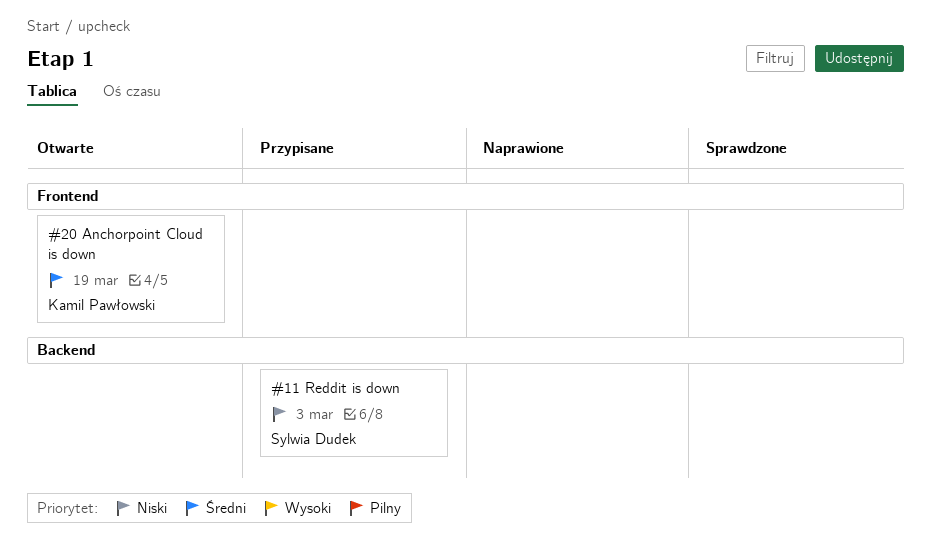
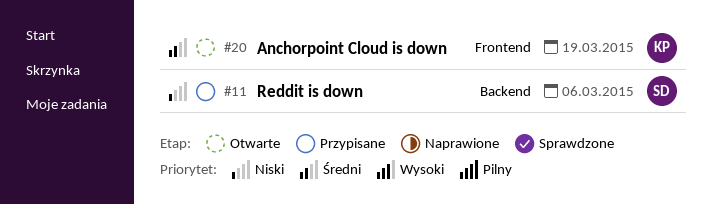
#11, due: Mar 3 -> Mar 6

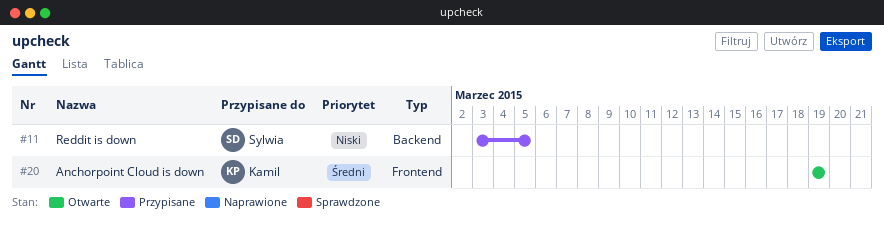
#11, due: Mar 6 -> Mar 5

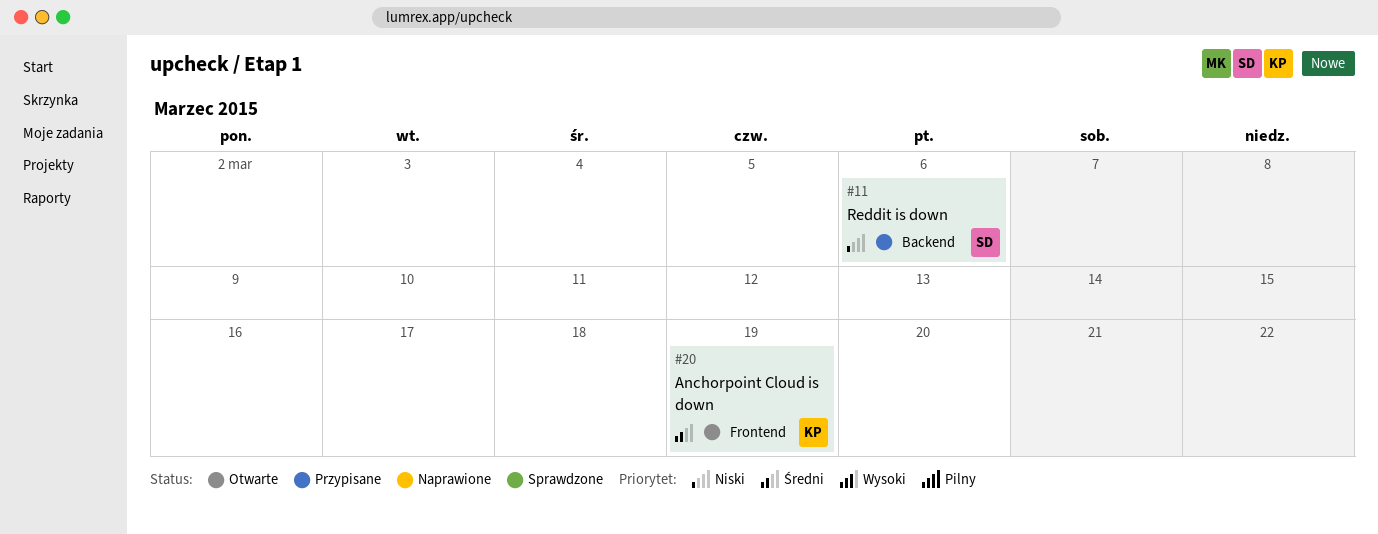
#11, due: Mar 5 -> Mar 6

